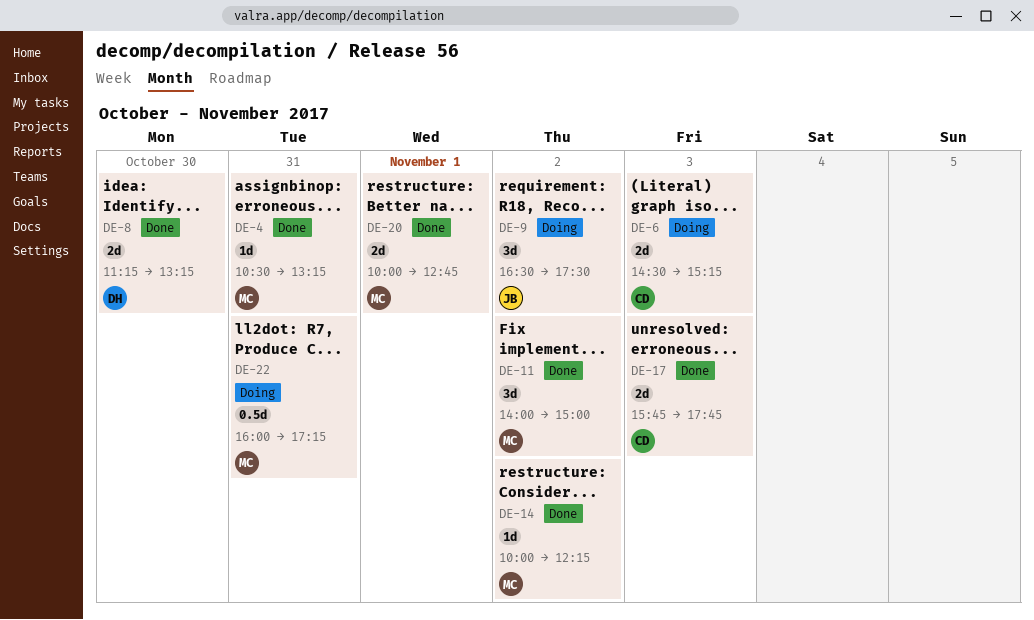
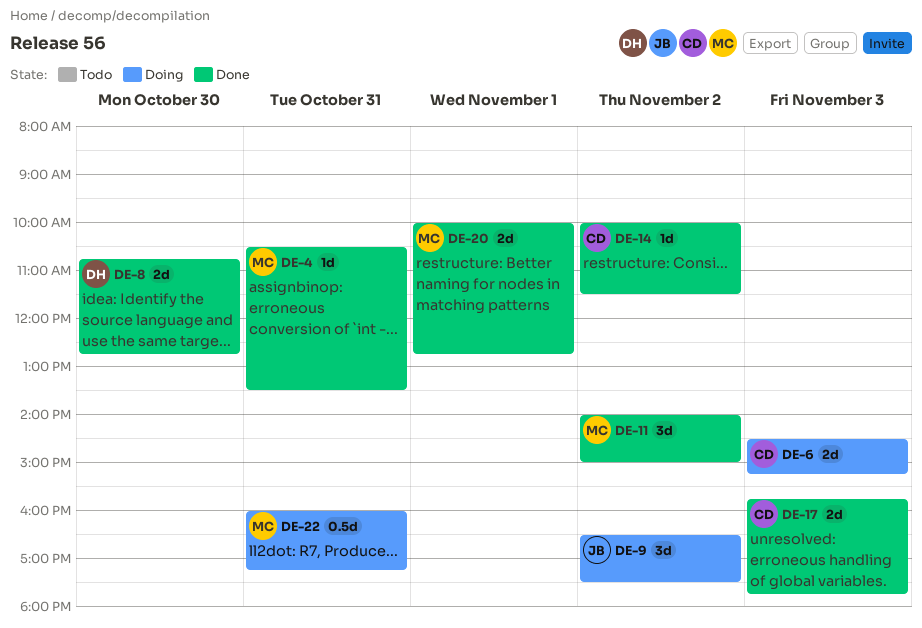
DE-4, ends: 13:15 -> 13:30
DE-8, begins: 11:15 -> 10:45
DE-8, ends: 13:15 -> 12:45
DE-14, owner: MC -> CD
DE-14, ends: 12:15 -> 11:30

